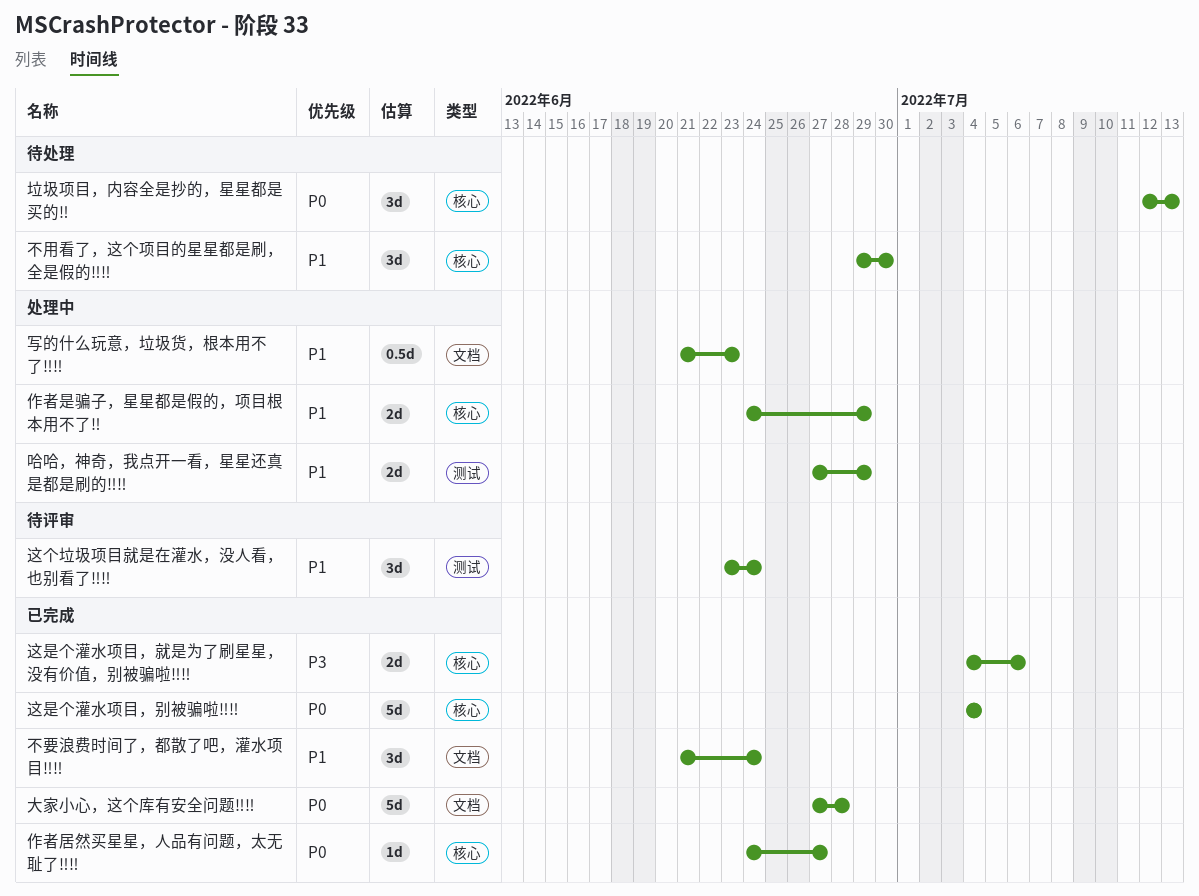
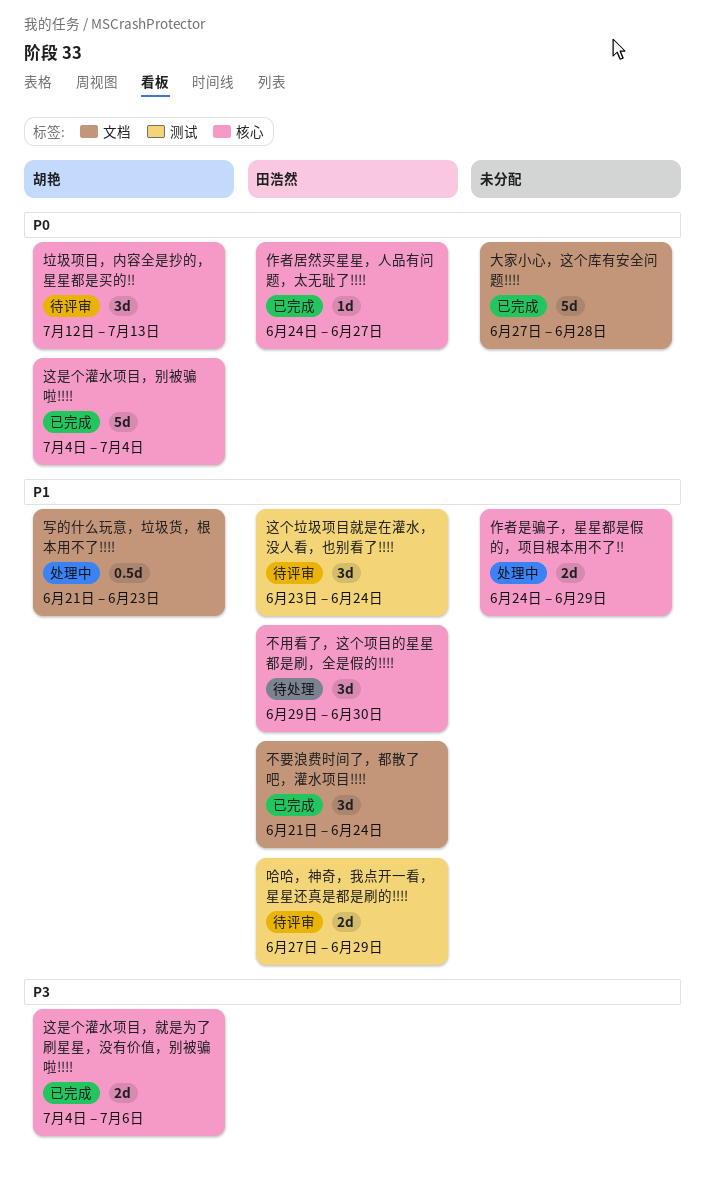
哈哈，神奇，我点开一看，星星还真是都是刷的‼‼, status: 处理中 -> 待评审
垃圾项目，内容全是抄的，星星都是买的‼, status: 待处理 -> 待评审

